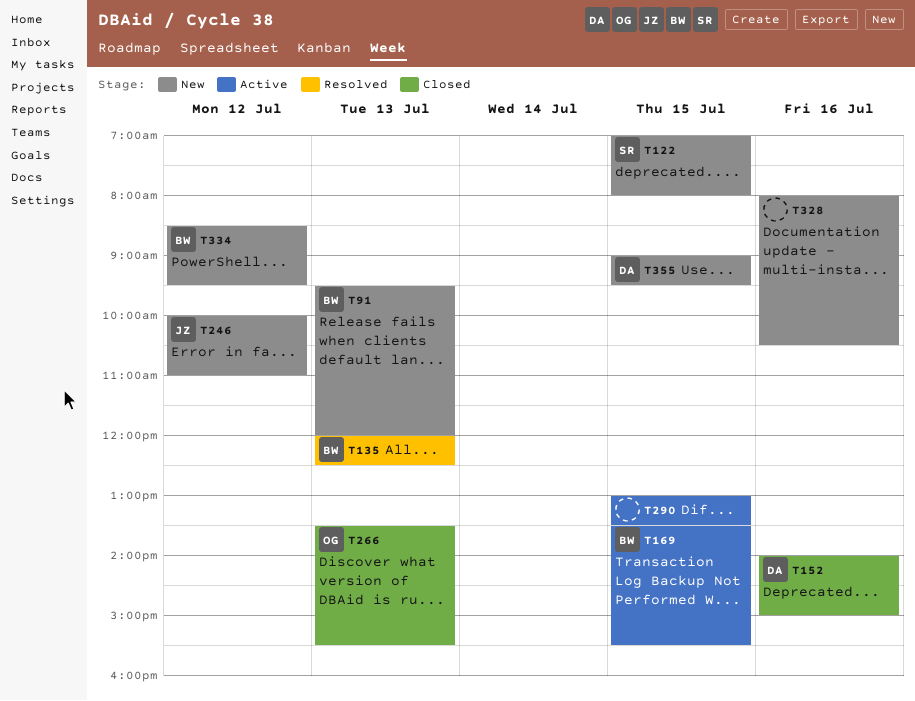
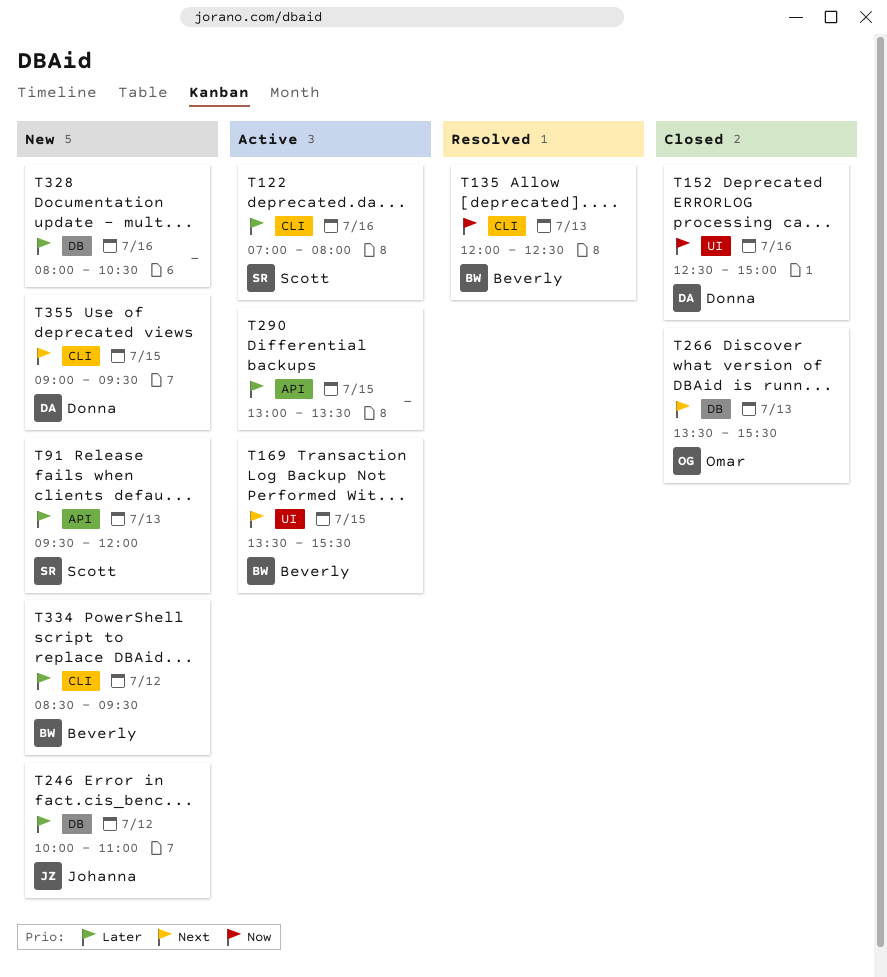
T91, owner: Beverly -> Scott
T122, status: New -> Active
T122, day: Jul 15 -> Jul 16
T152, begins: 14:00 -> 12:30

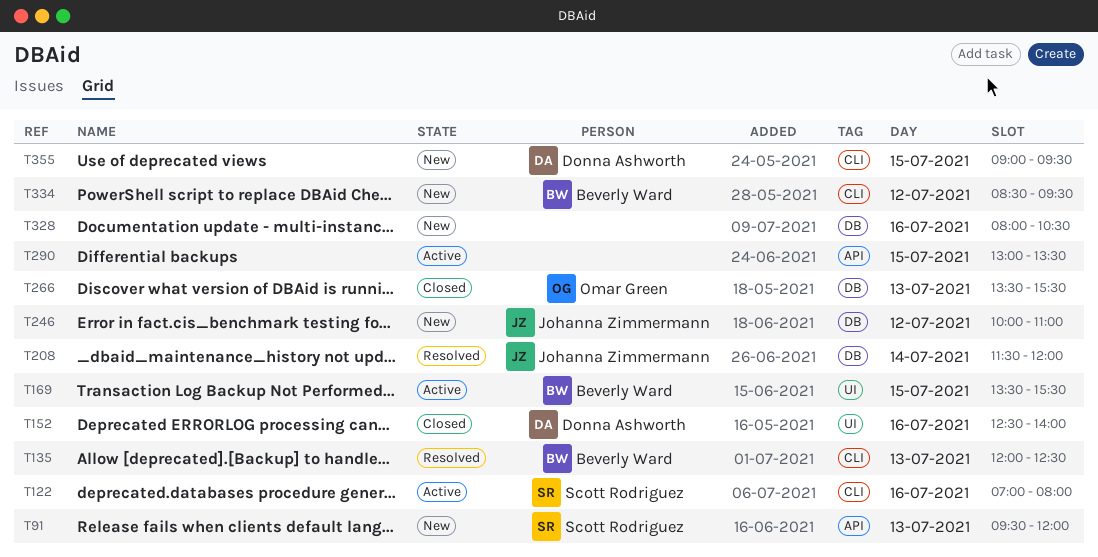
T152, ends: 15:00 -> 14:00
T208: none -> present

